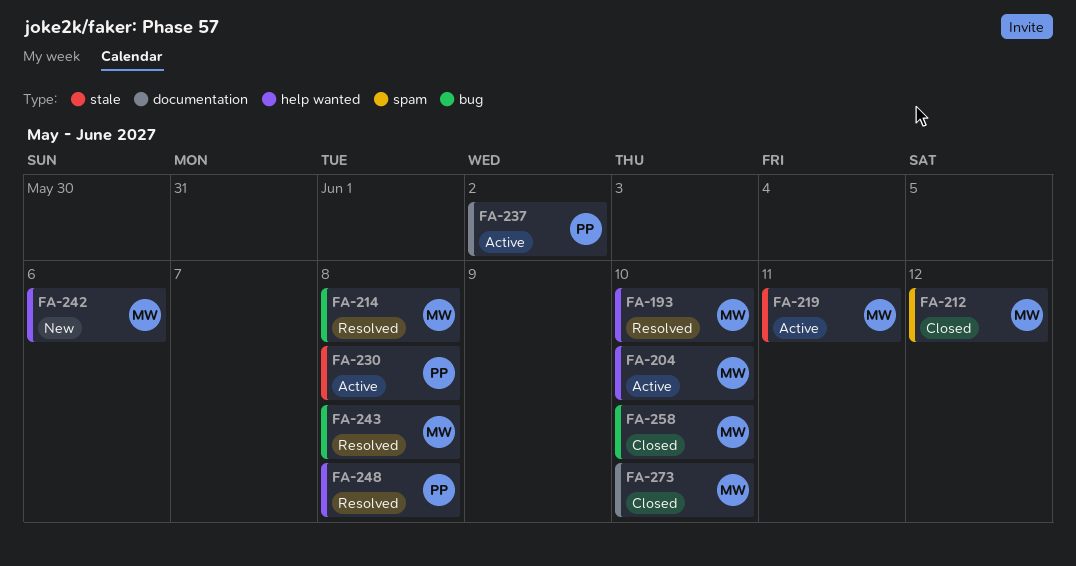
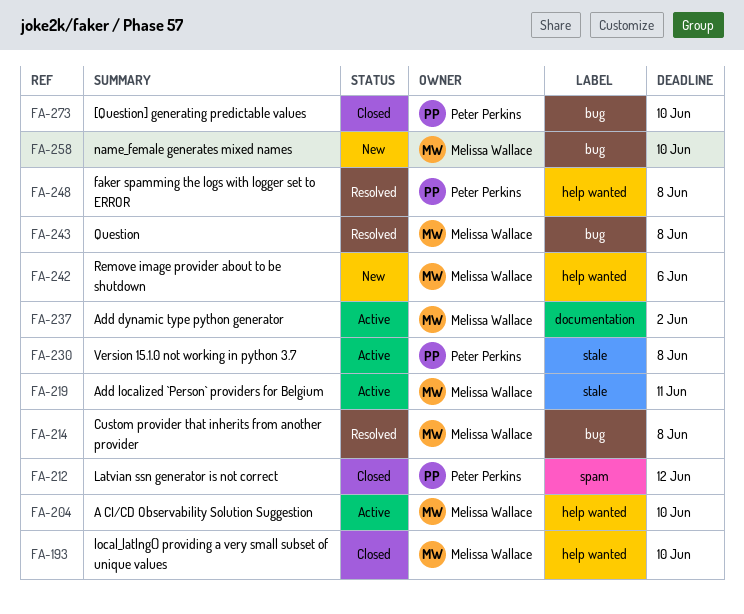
FA-193, status: Resolved -> Closed
FA-212, owner: Melissa Wallace -> Peter Perkins
FA-237, owner: Peter Perkins -> Melissa Wallace
FA-258, status: Closed -> New
FA-273, owner: Melissa Wallace -> Peter Perkins
FA-273, label: documentation -> bug

